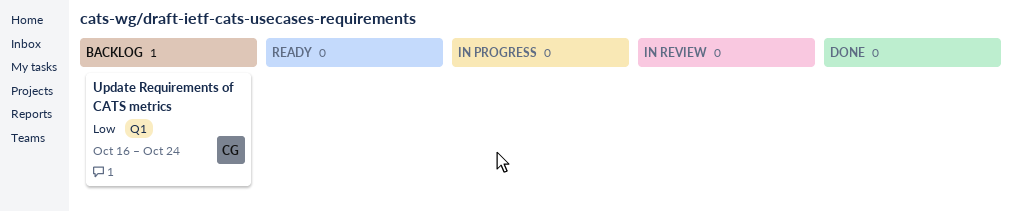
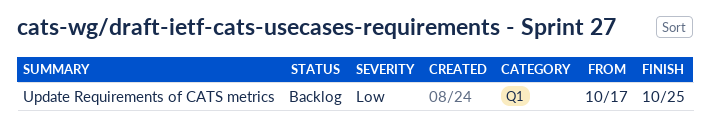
Update Requirements of CATS metrics, start: Oct 16 -> Oct 17
Update Requirements of CATS metrics, due: Oct 24 -> Oct 25

